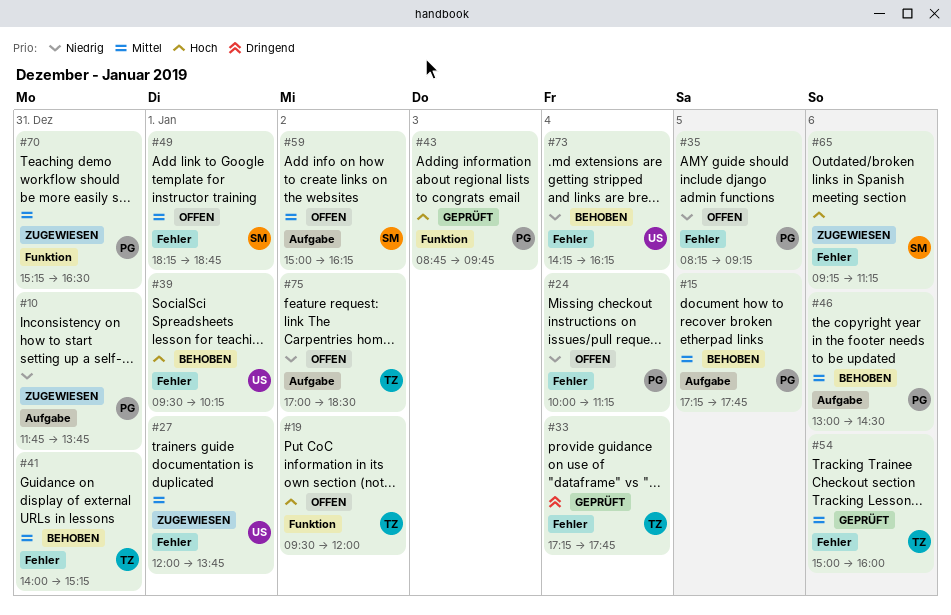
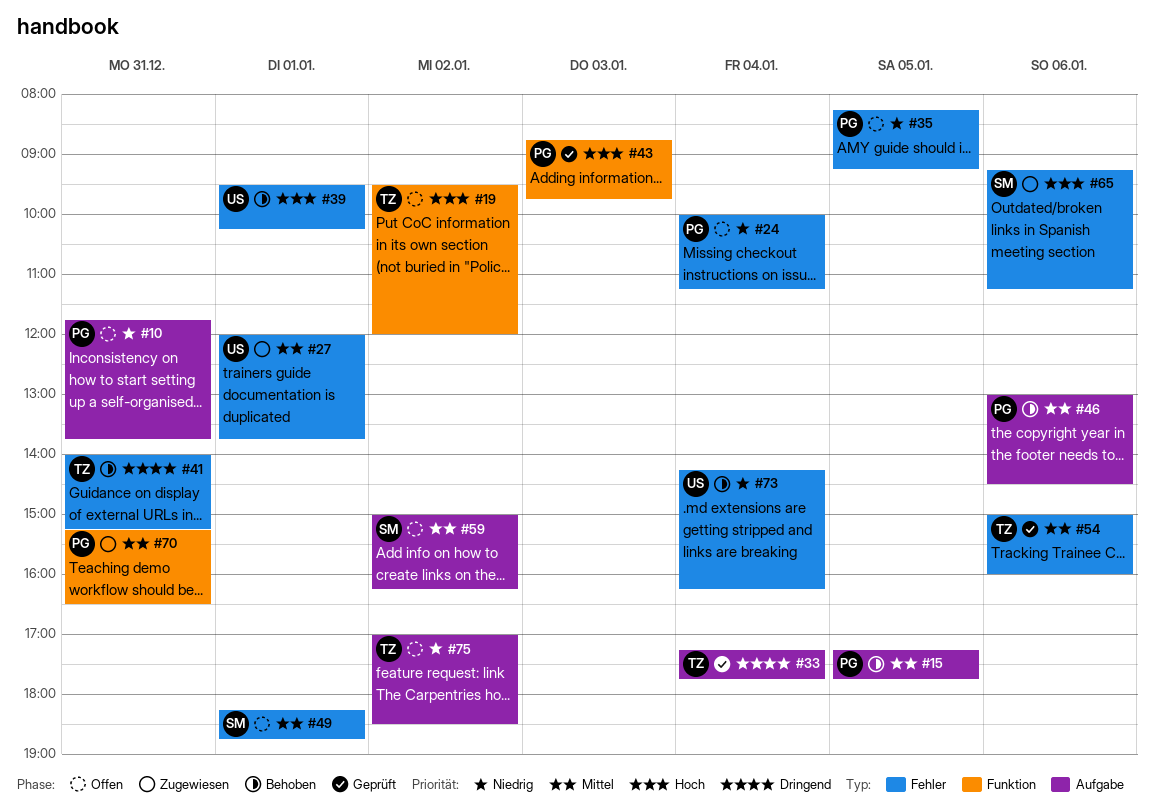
#10, status: Zugewiesen -> Offen
#33, label: Fehler -> Aufgabe
#41, priority: Mittel -> Dringend

